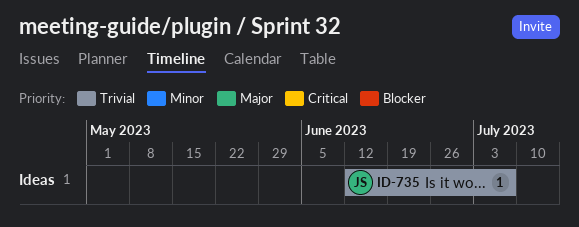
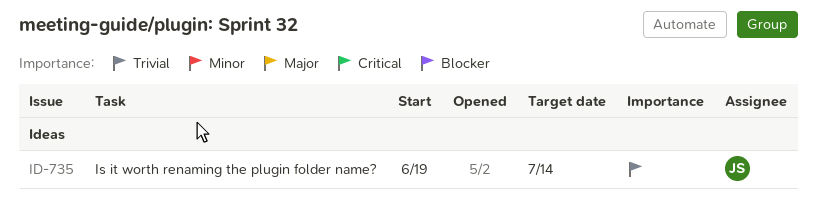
ID-735, start: Jun 12 -> Jun 19
ID-735, due: Jul 7 -> Jul 14

